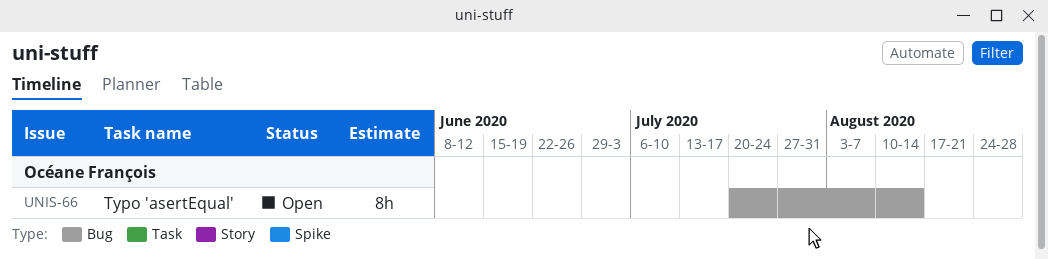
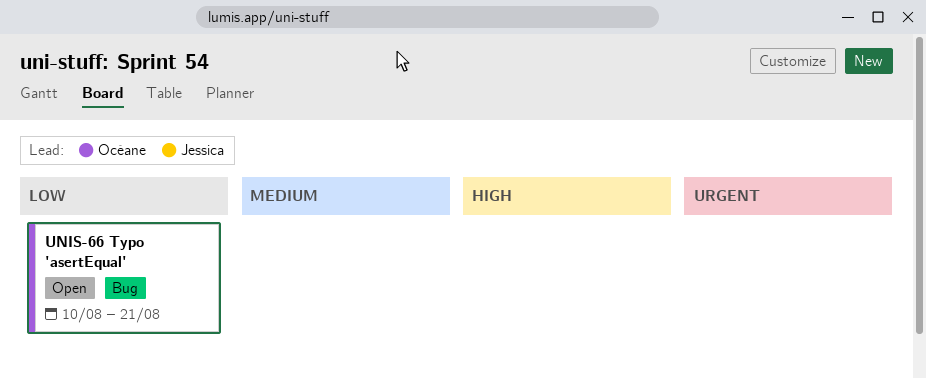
UNIS-66, start: Jul 20 -> Aug 10
UNIS-66, due: Aug 14 -> Aug 21

